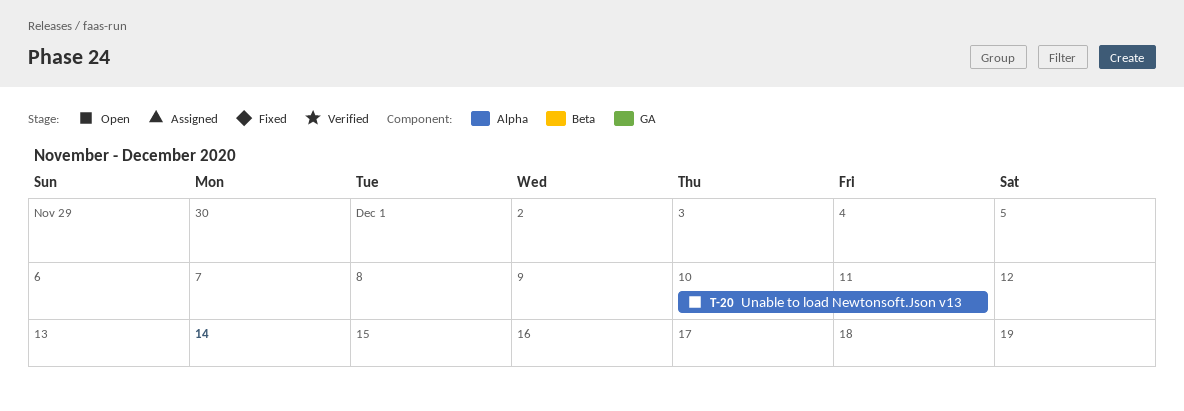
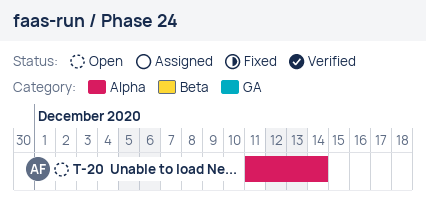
T-20, start: Dec 10 -> Dec 11
T-20, due: Dec 11 -> Dec 14

